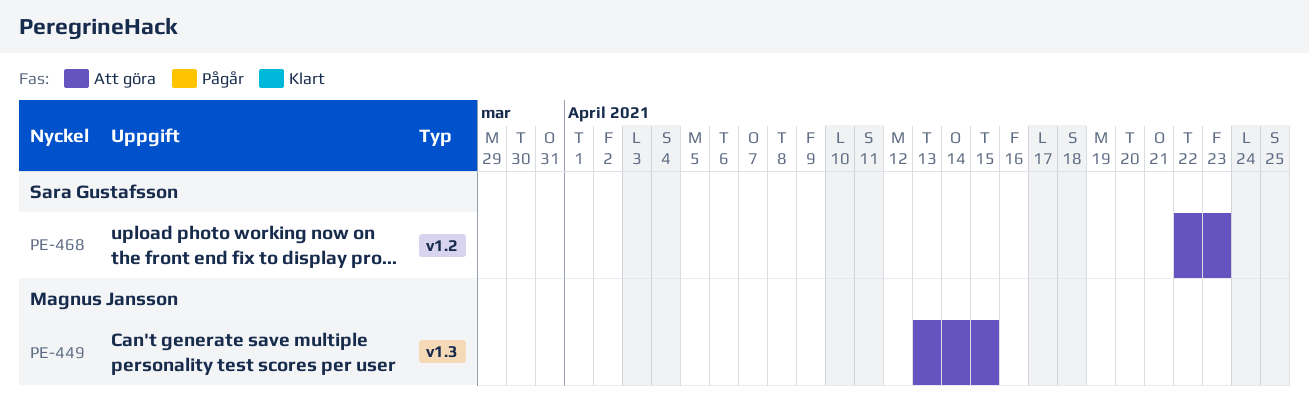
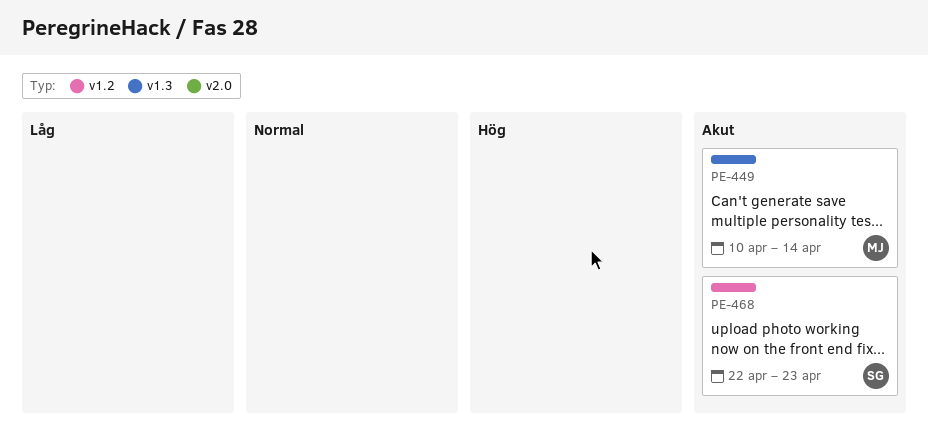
PE-449, start: Apr 13 -> Apr 10
PE-449, due: Apr 15 -> Apr 14

